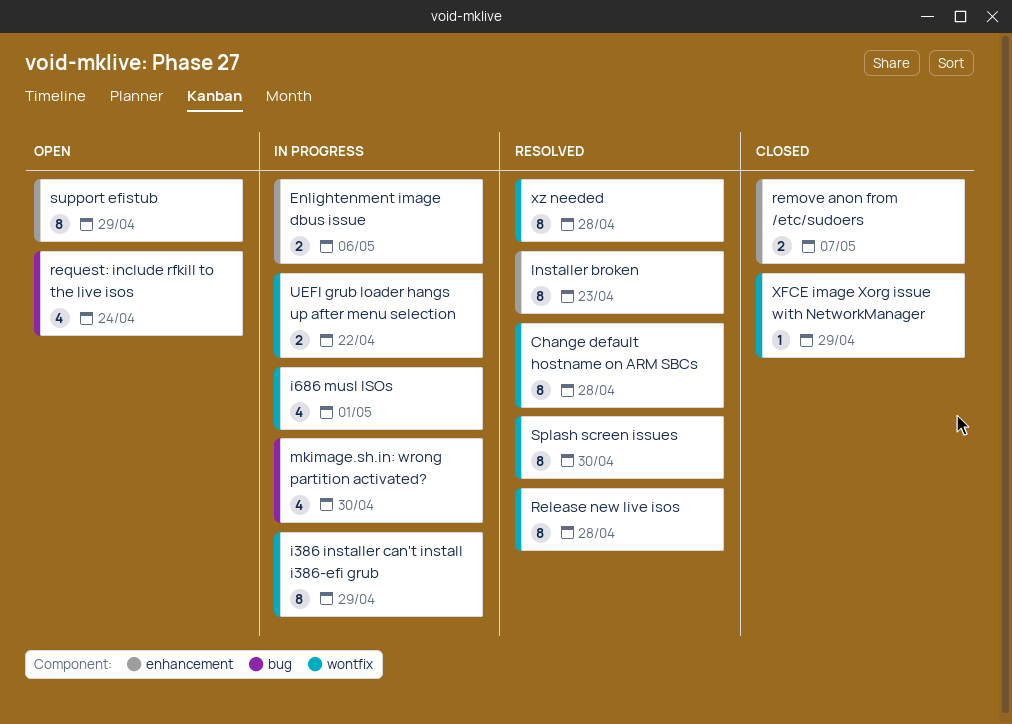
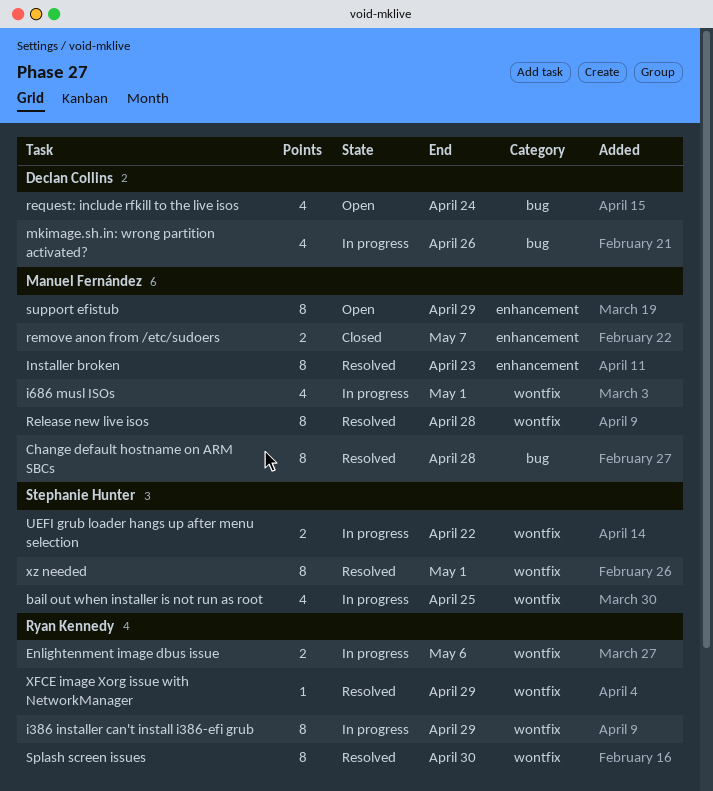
bail out when installer is not run as root: none -> present
Change default hostname on ARM SBCs, label: wontfix -> bug
Enlightenment image dbus issue, label: enhancement -> wontfix
mkimage.sh.in: wrong partition activated?, due: Apr 30 -> Apr 26
XFCE image Xorg issue with NetworkManager, status: Closed -> Resolved
xz needed, due: Apr 28 -> May 1

